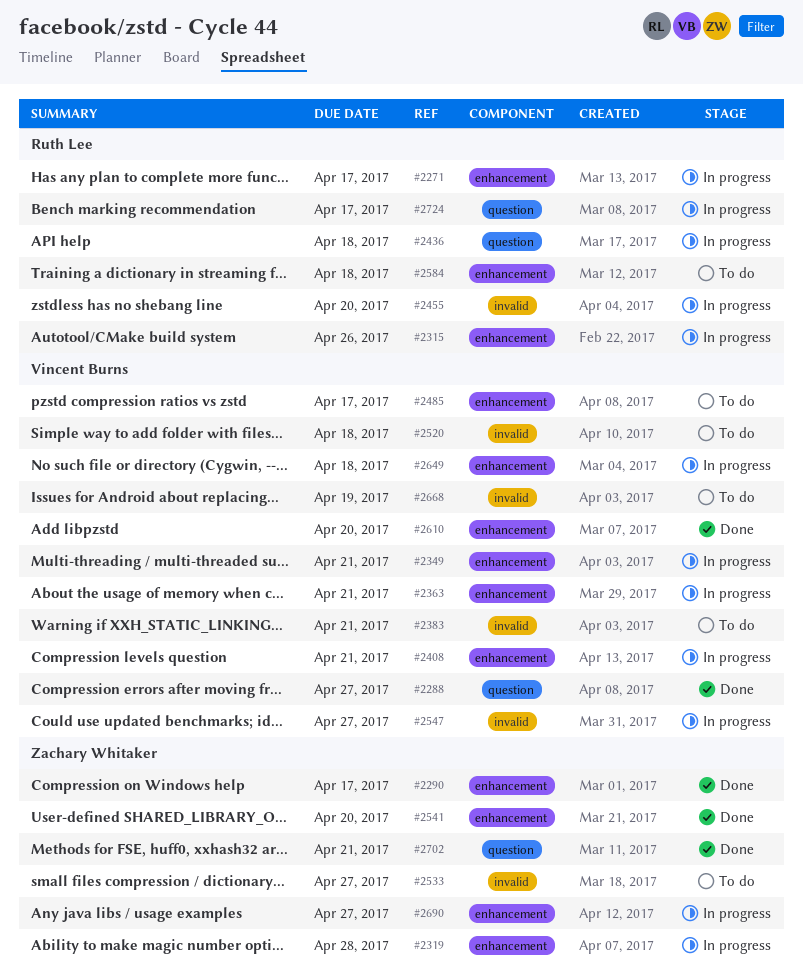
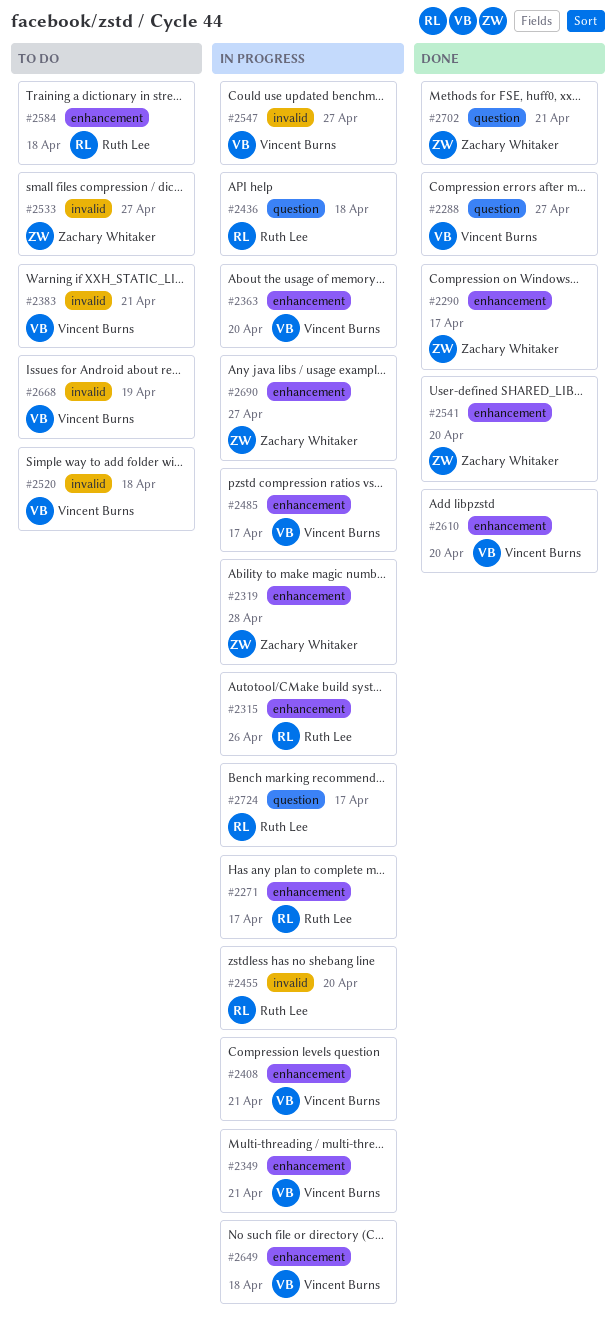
#2363, due: Apr 21 -> Apr 20
#2485, status: To do -> In progress

